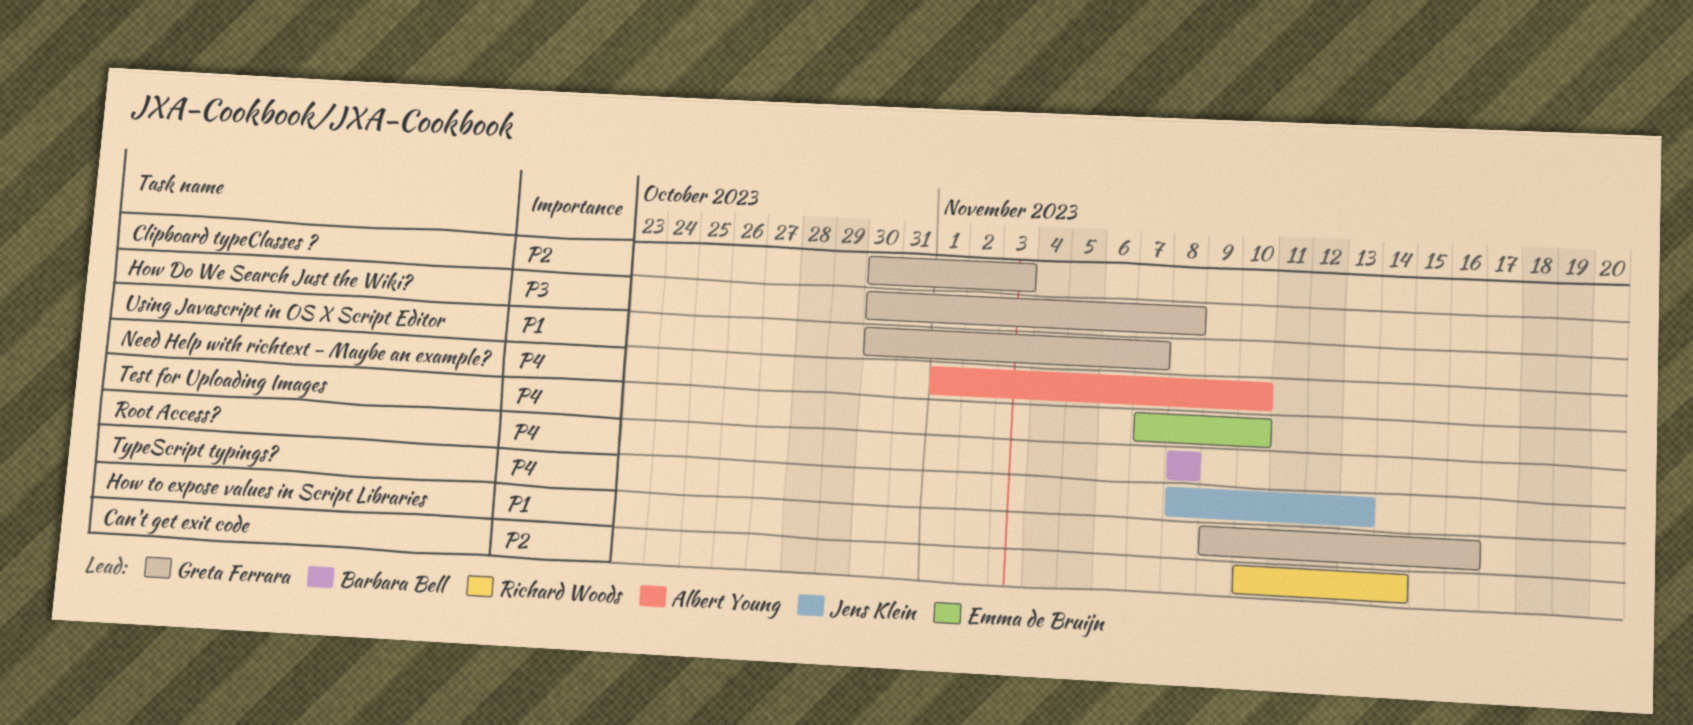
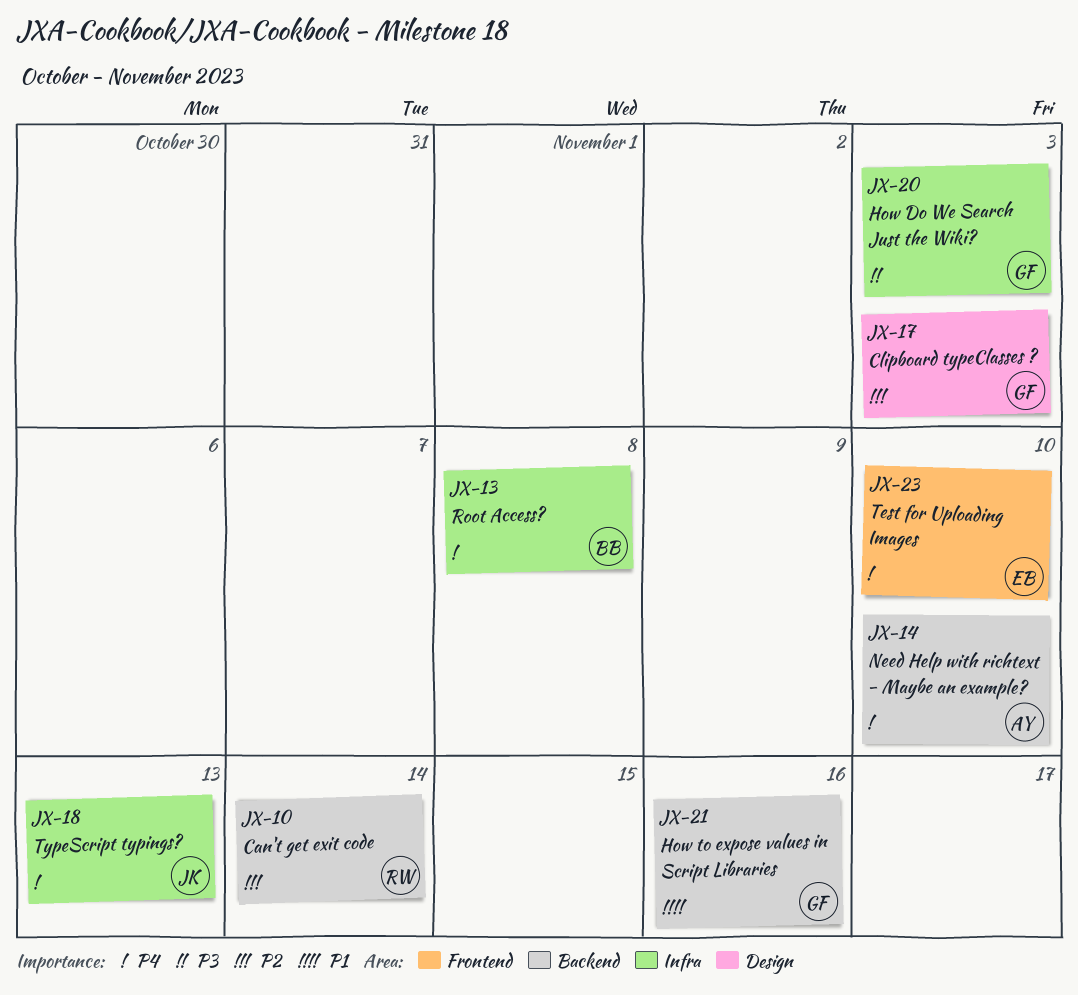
How Do We Search Just the Wiki?, due: Nov 8 -> Nov 3
Using Javascript in OS X Script Editor: present -> none

